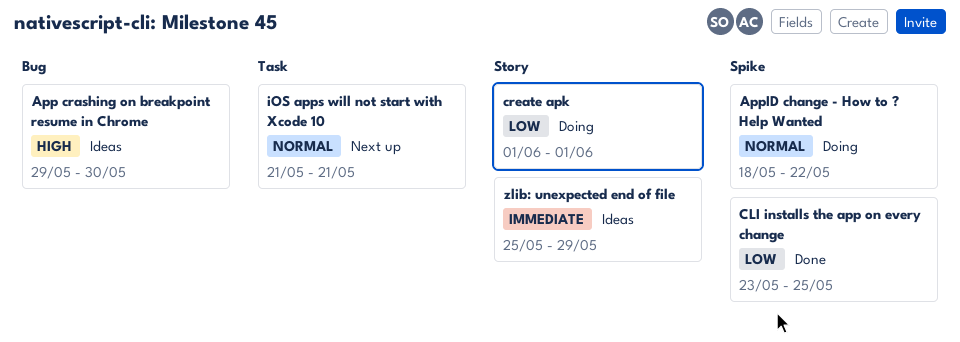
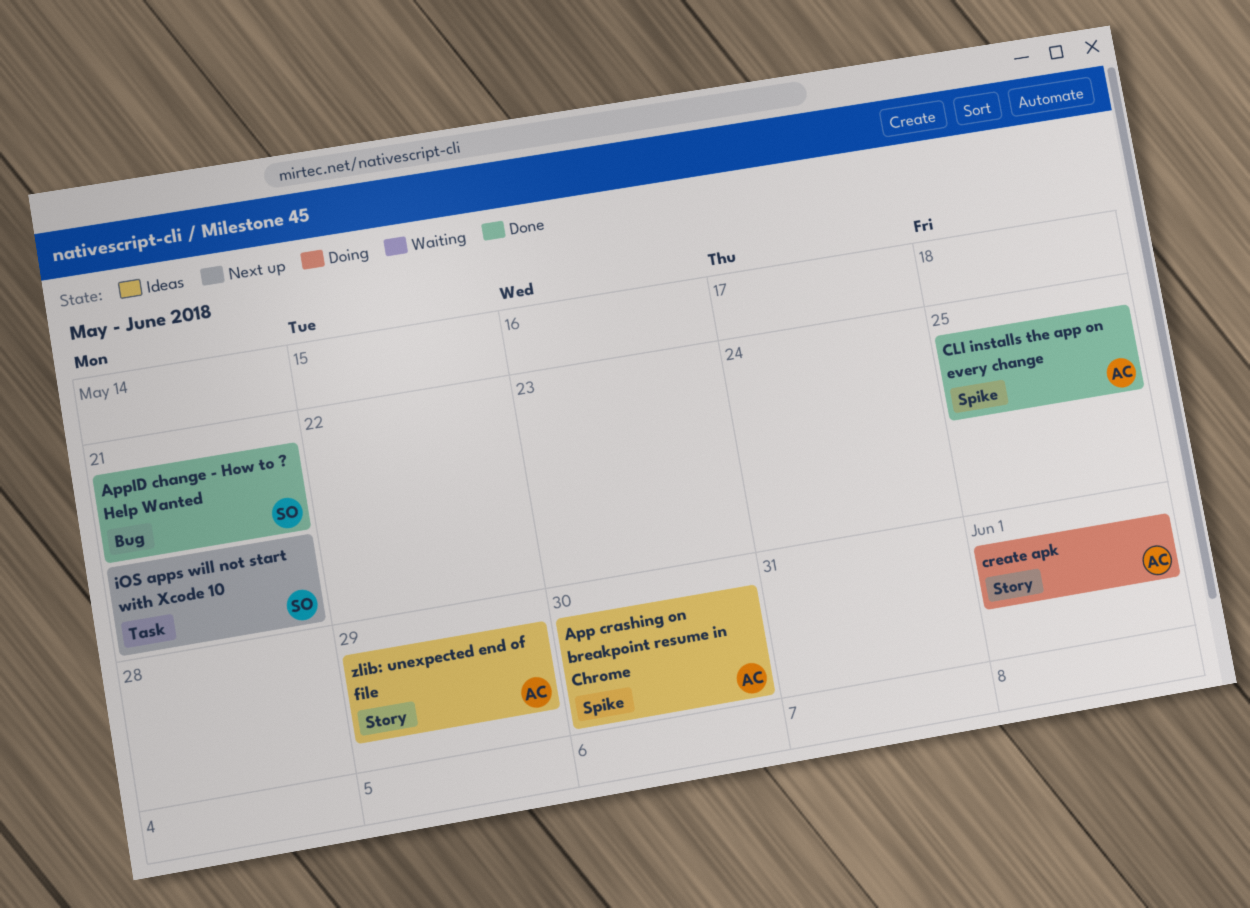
App crashing on breakpoint resume in Chrome, label: Bug -> Spike
AppID change - How to ? Help Wanted, status: Doing -> Done
AppID change - How to ? Help Wanted, label: Spike -> Bug
AppID change - How to ? Help Wanted, due: May 22 -> May 21

